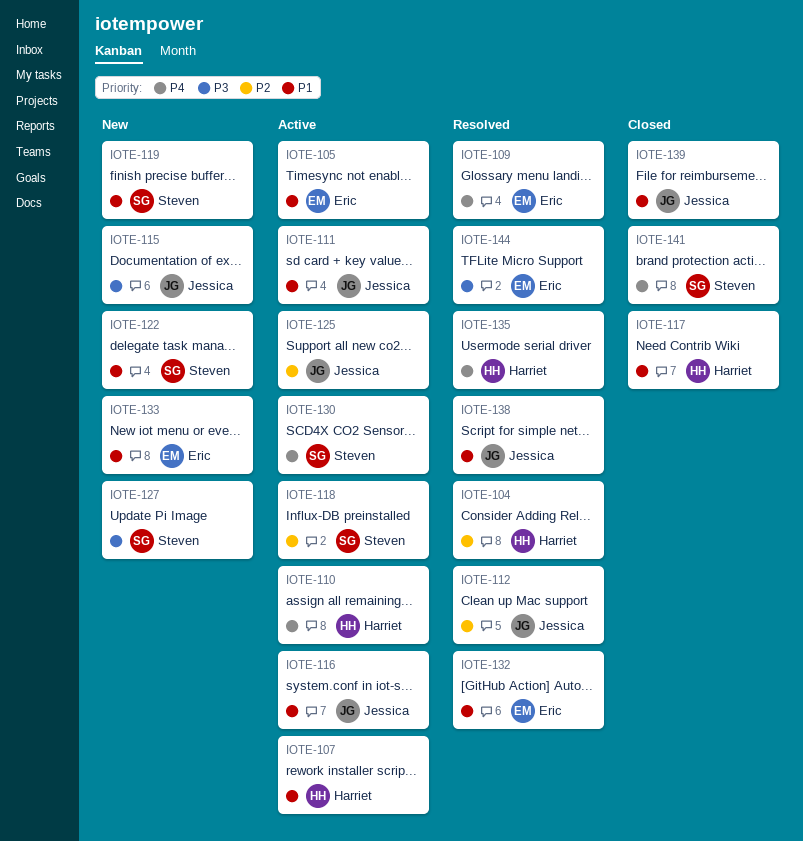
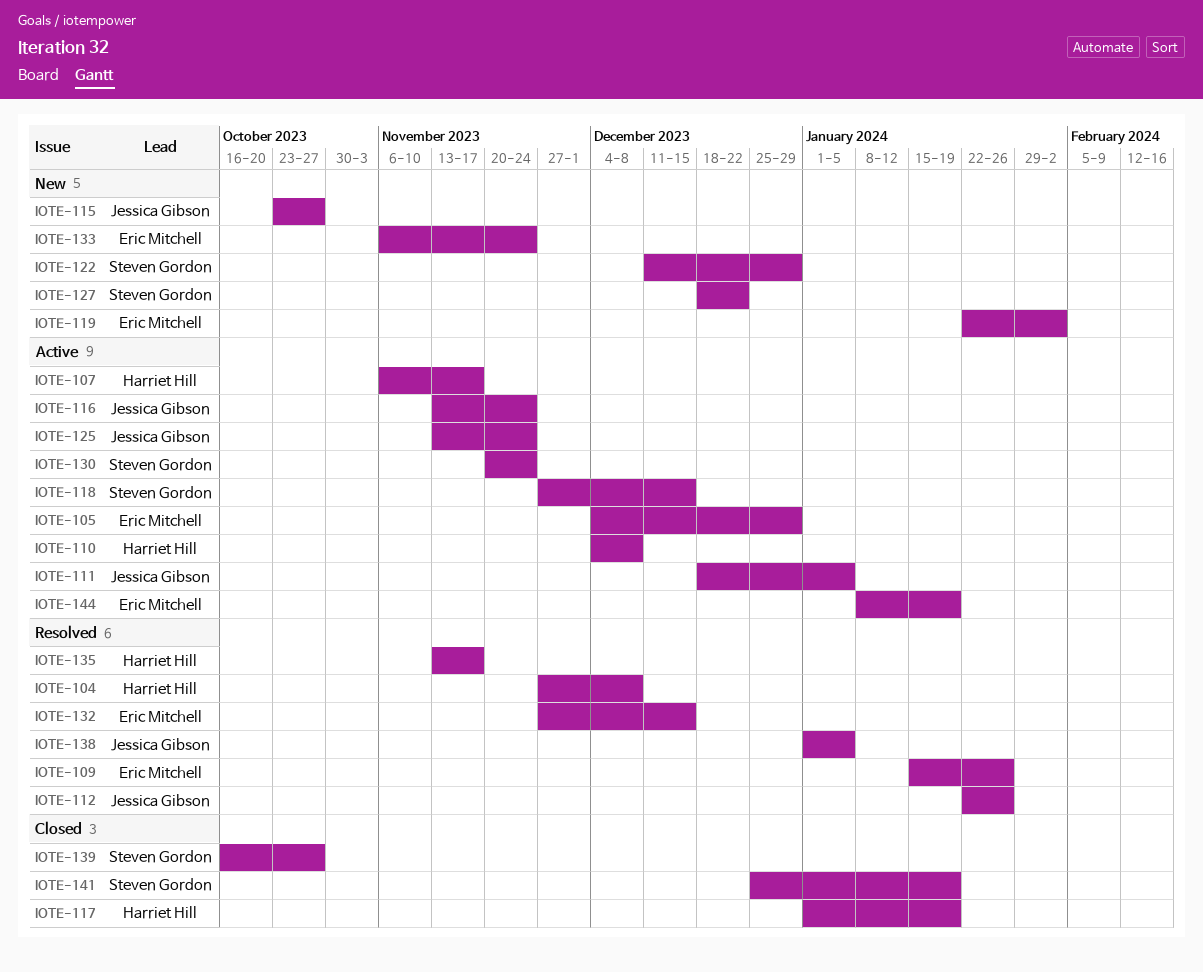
IOTE-119, owner: Steven Gordon -> Eric Mitchell
IOTE-139, owner: Jessica Gibson -> Steven Gordon
IOTE-144, status: Resolved -> Active

